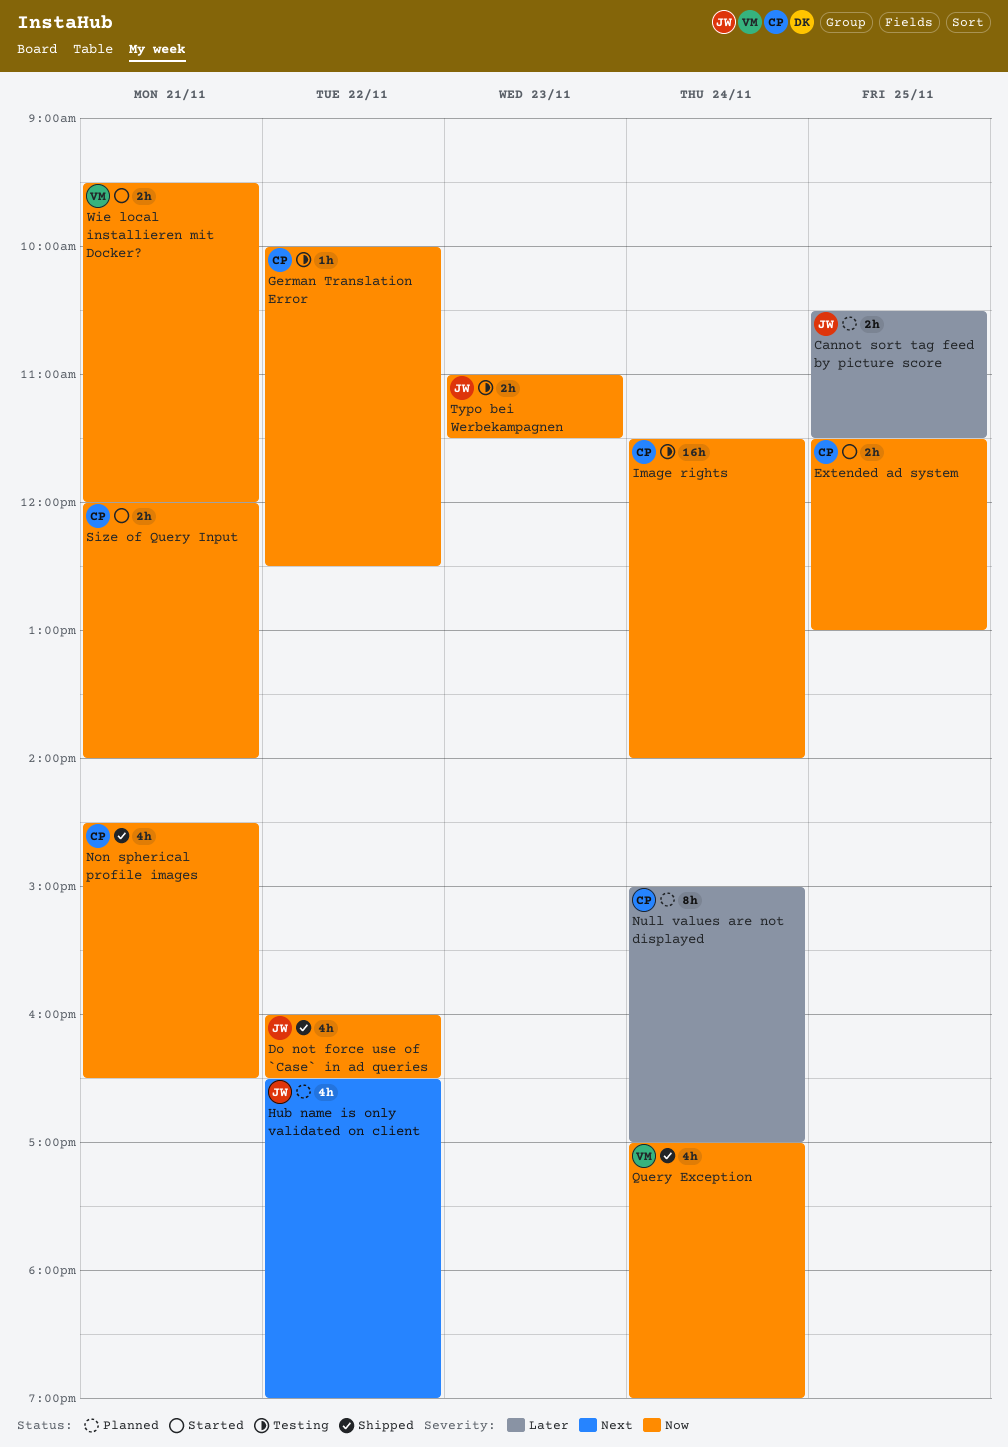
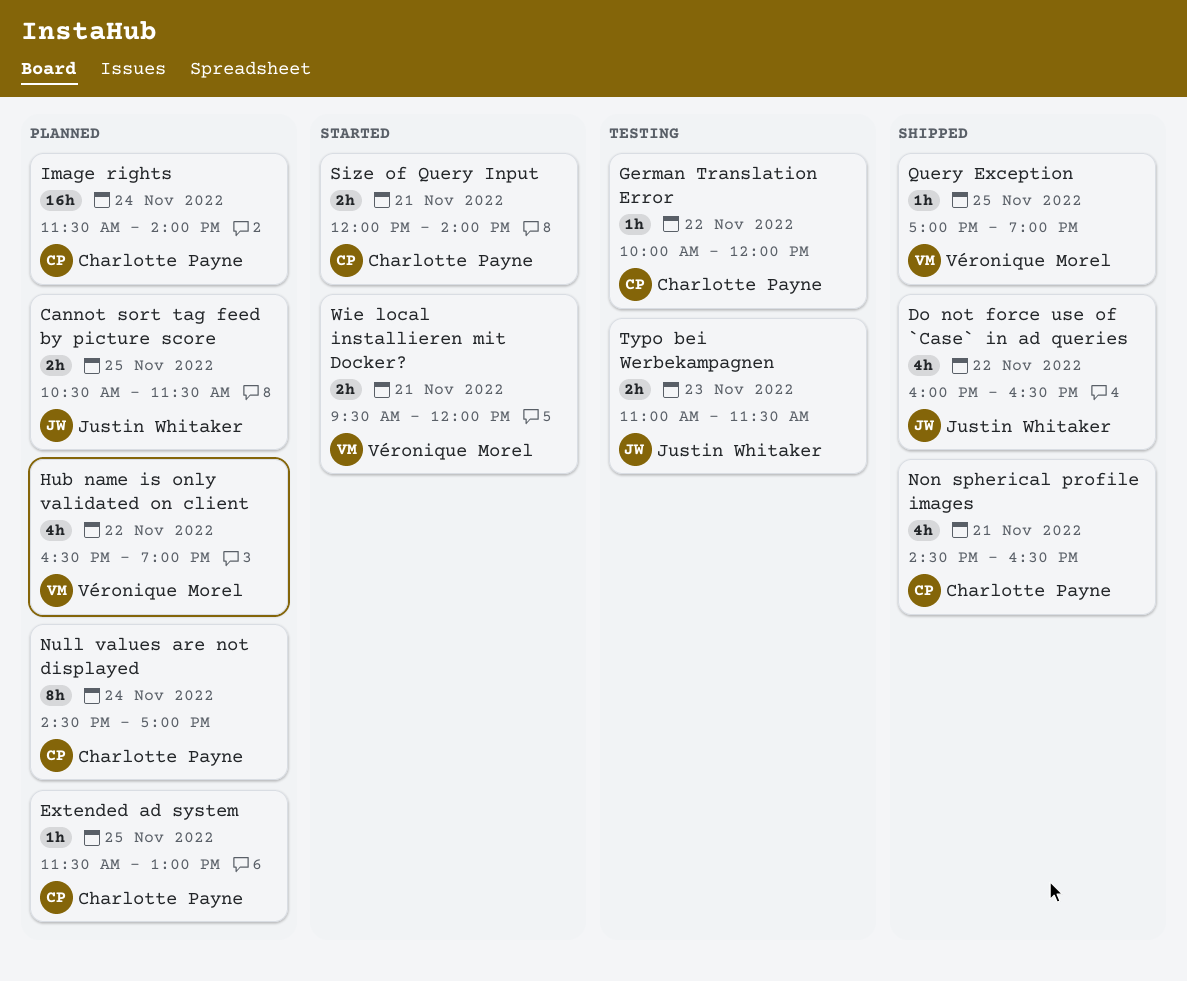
Extended ad system, status: Started -> Planned
Extended ad system, estimate: 2h -> 1h
German Translation Error, ends: 12:30 -> 12:00
Hub name is only validated on client, owner: Justin Whitaker -> Véronique Morel
Image rights, status: Testing -> Planned
Null values are not displayed, begins: 15:00 -> 14:30
Query Exception, estimate: 4h -> 1h
Query Exception, day: Nov 24 -> Nov 25

